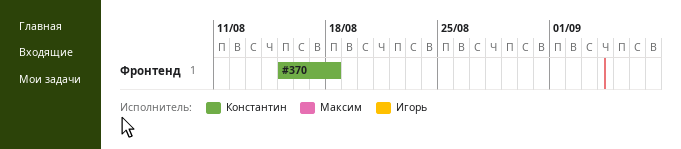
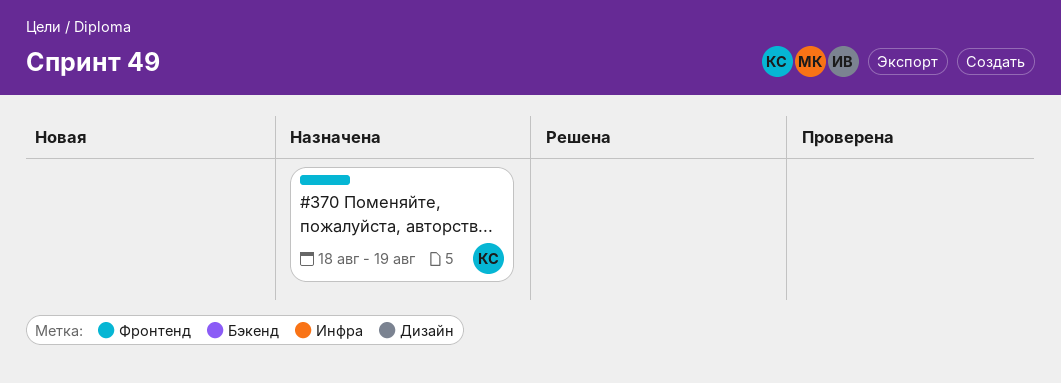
#370, start: Aug 15 -> Aug 18
#370, due: Aug 18 -> Aug 19

